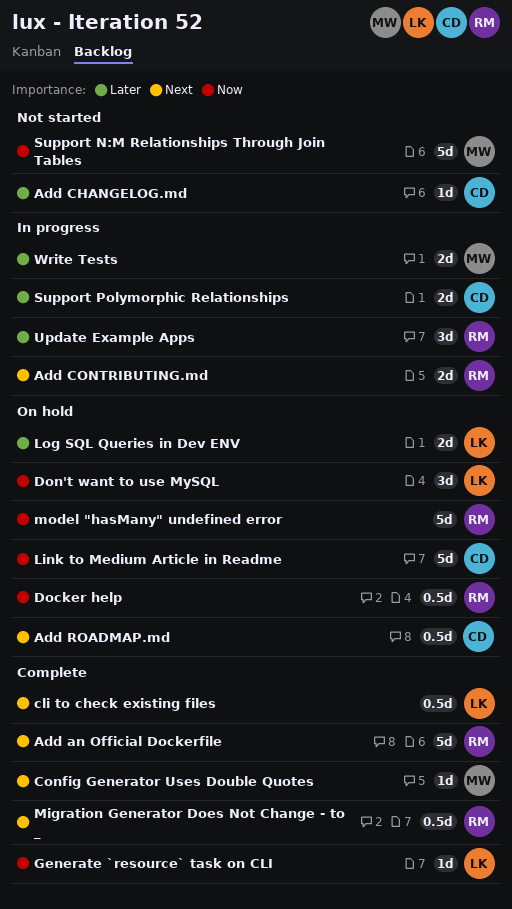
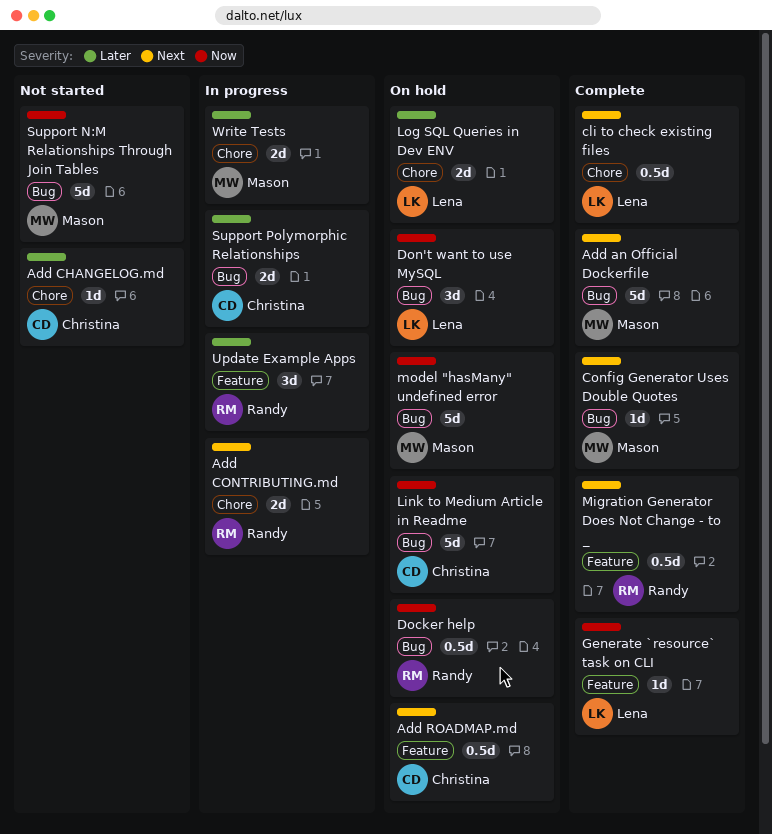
Add an Official Dockerfile, owner: Randy -> Mason
model "hasMany" undefined error, owner: Randy -> Mason

